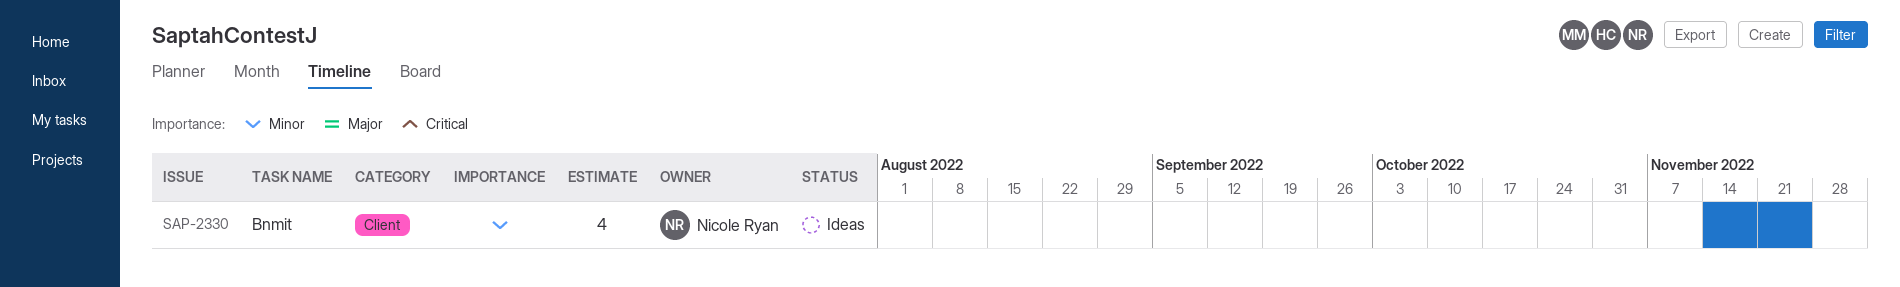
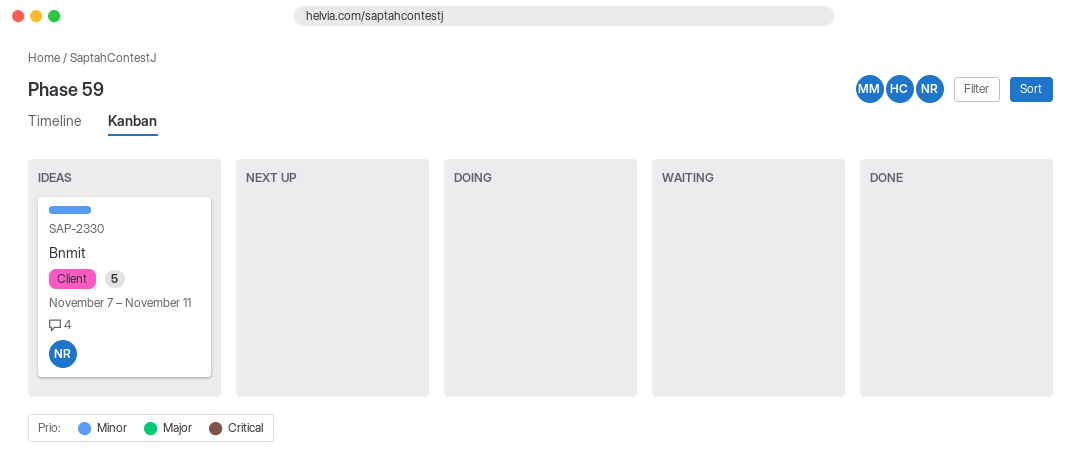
SAP-2330, estimate: 4 -> 5
SAP-2330, start: Nov 14 -> Nov 7
SAP-2330, due: Nov 25 -> Nov 11

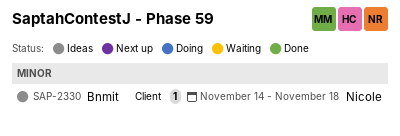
SAP-2330, estimate: 5 -> 1
SAP-2330, start: Nov 7 -> Nov 14
SAP-2330, due: Nov 11 -> Nov 18

